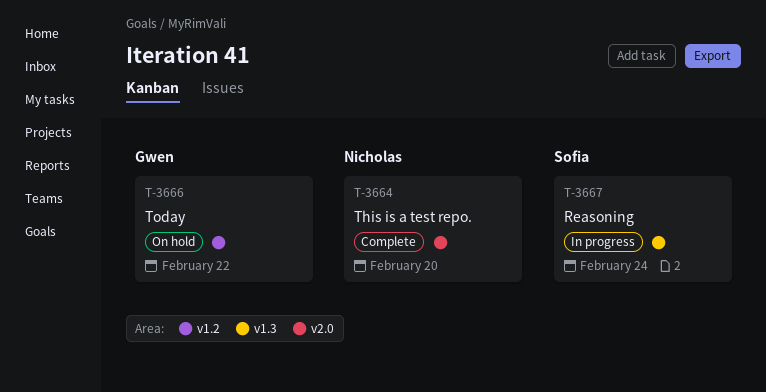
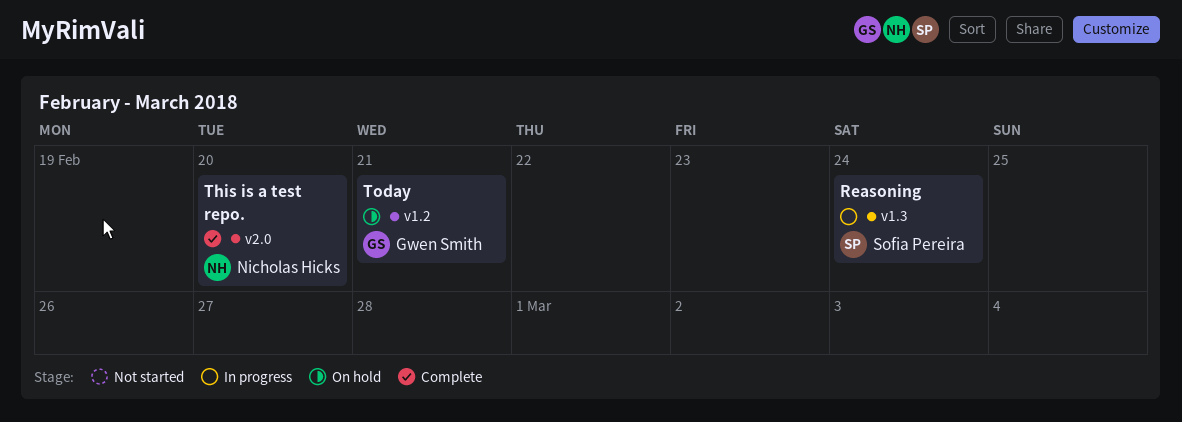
Today, due: Feb 22 -> Feb 21

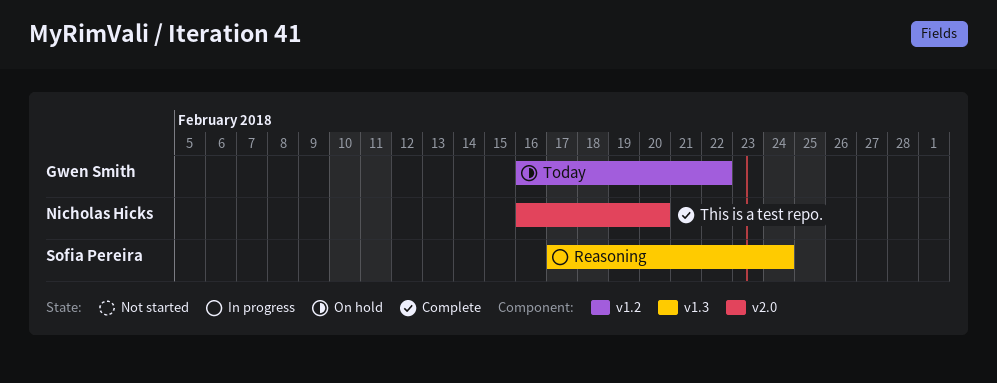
Today, due: Feb 21 -> Feb 22

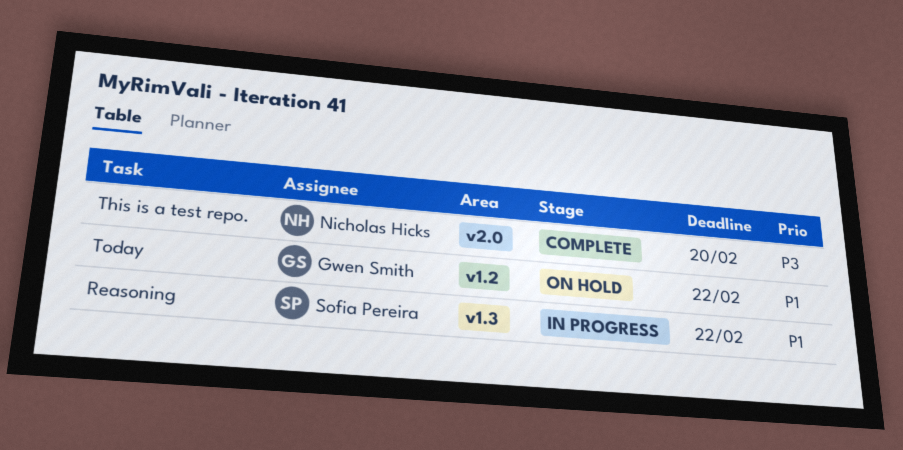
Reasoning, due: Feb 24 -> Feb 22

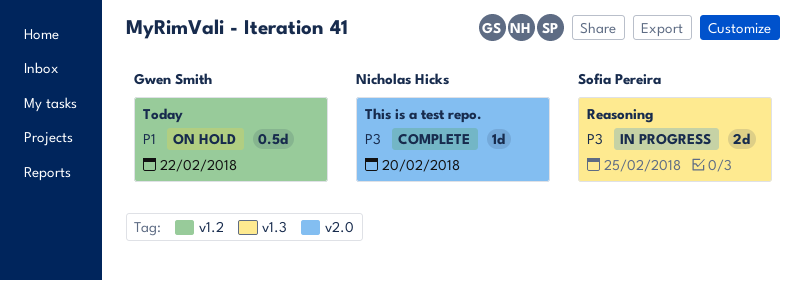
Reasoning, priority: P1 -> P3
Reasoning, due: Feb 22 -> Feb 25

